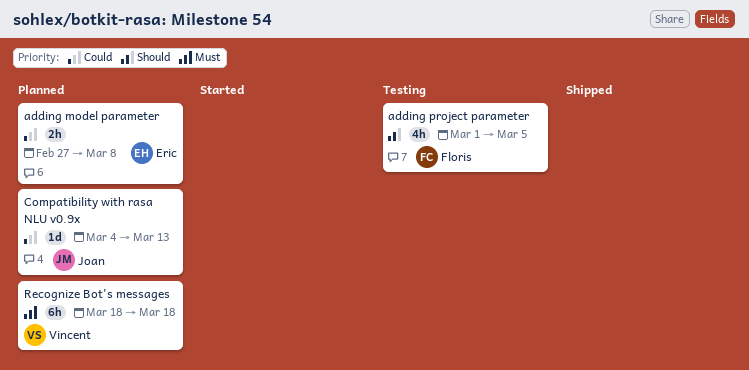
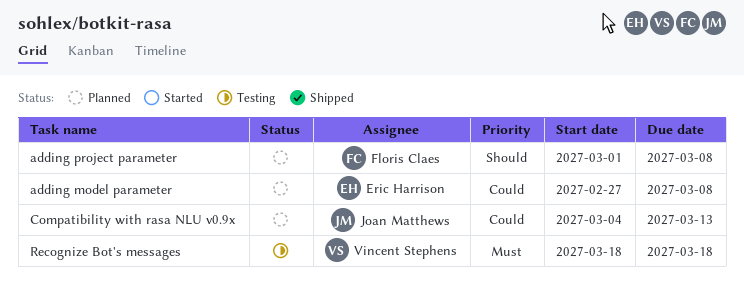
adding project parameter, status: Testing -> Planned
adding project parameter, due: Mar 5 -> Mar 8
Recognize Bot's messages, status: Planned -> Testing

